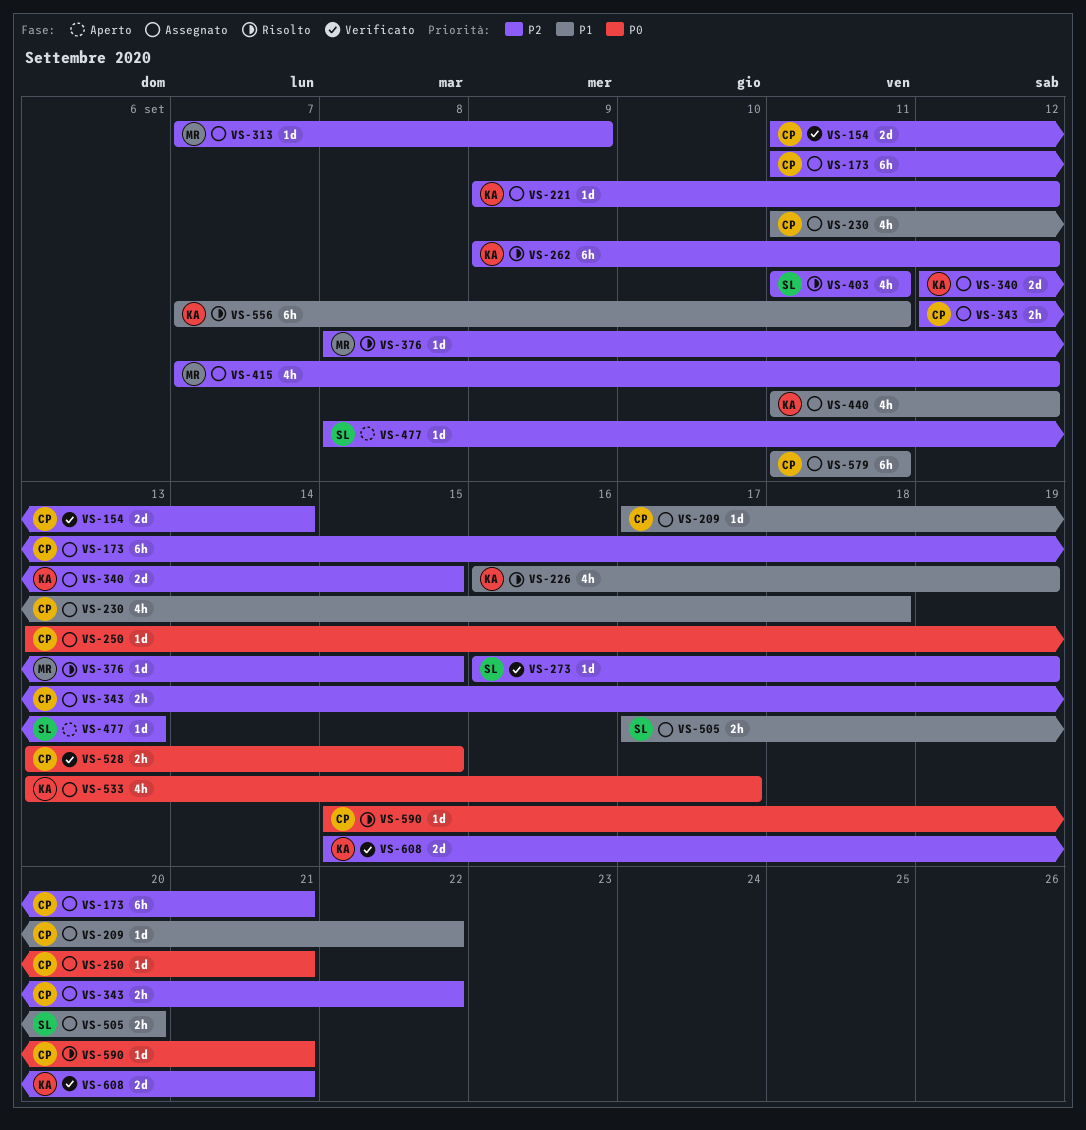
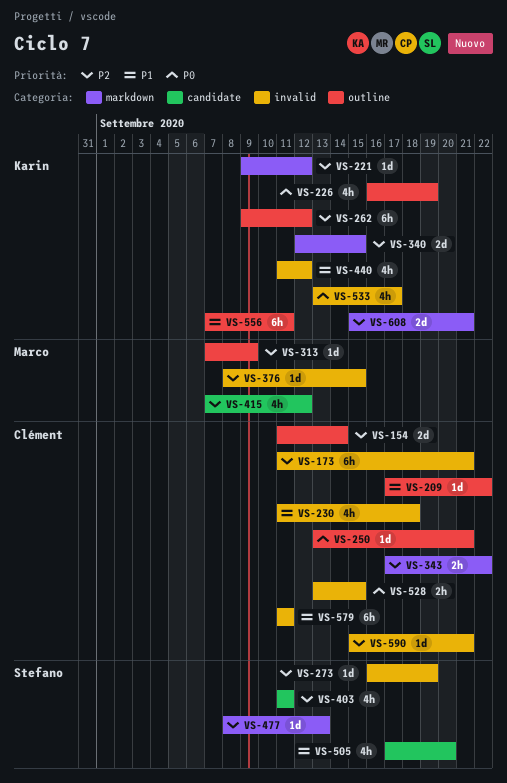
VS-226, priority: P1 -> P0
VS-343, start: Sep 12 -> Sep 17
VS-505, estimate: 2h -> 4h
VS-590, priority: P0 -> P2

